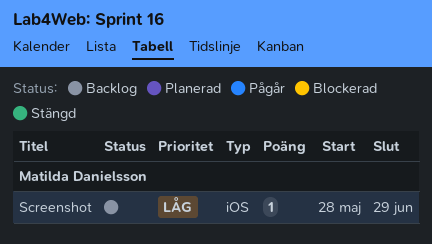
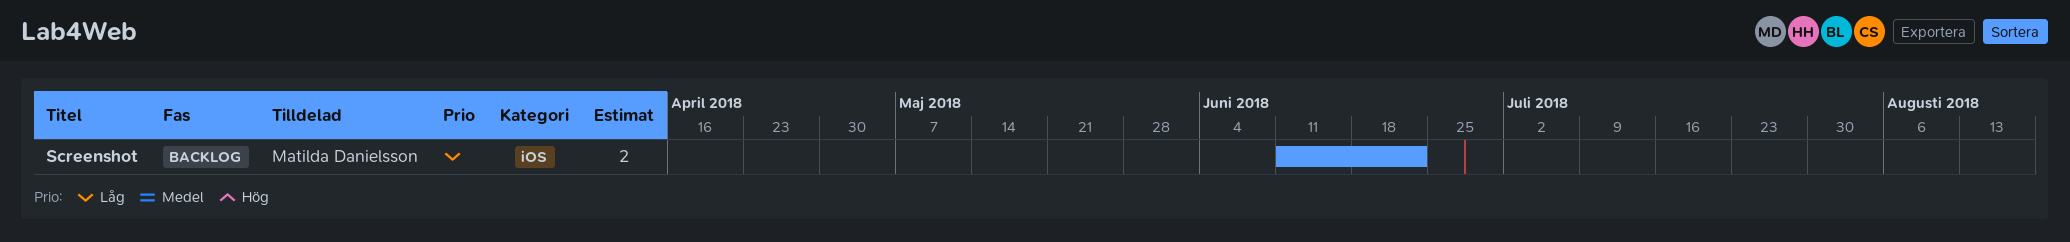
Screenshot, estimate: 1 -> 2
Screenshot, start: May 28 -> Jun 11
Screenshot, due: Jun 29 -> Jun 22

